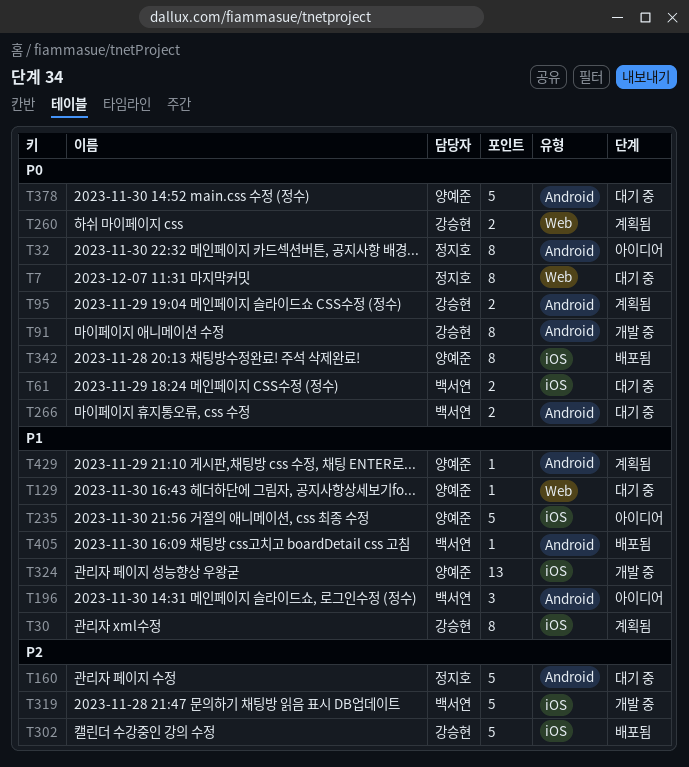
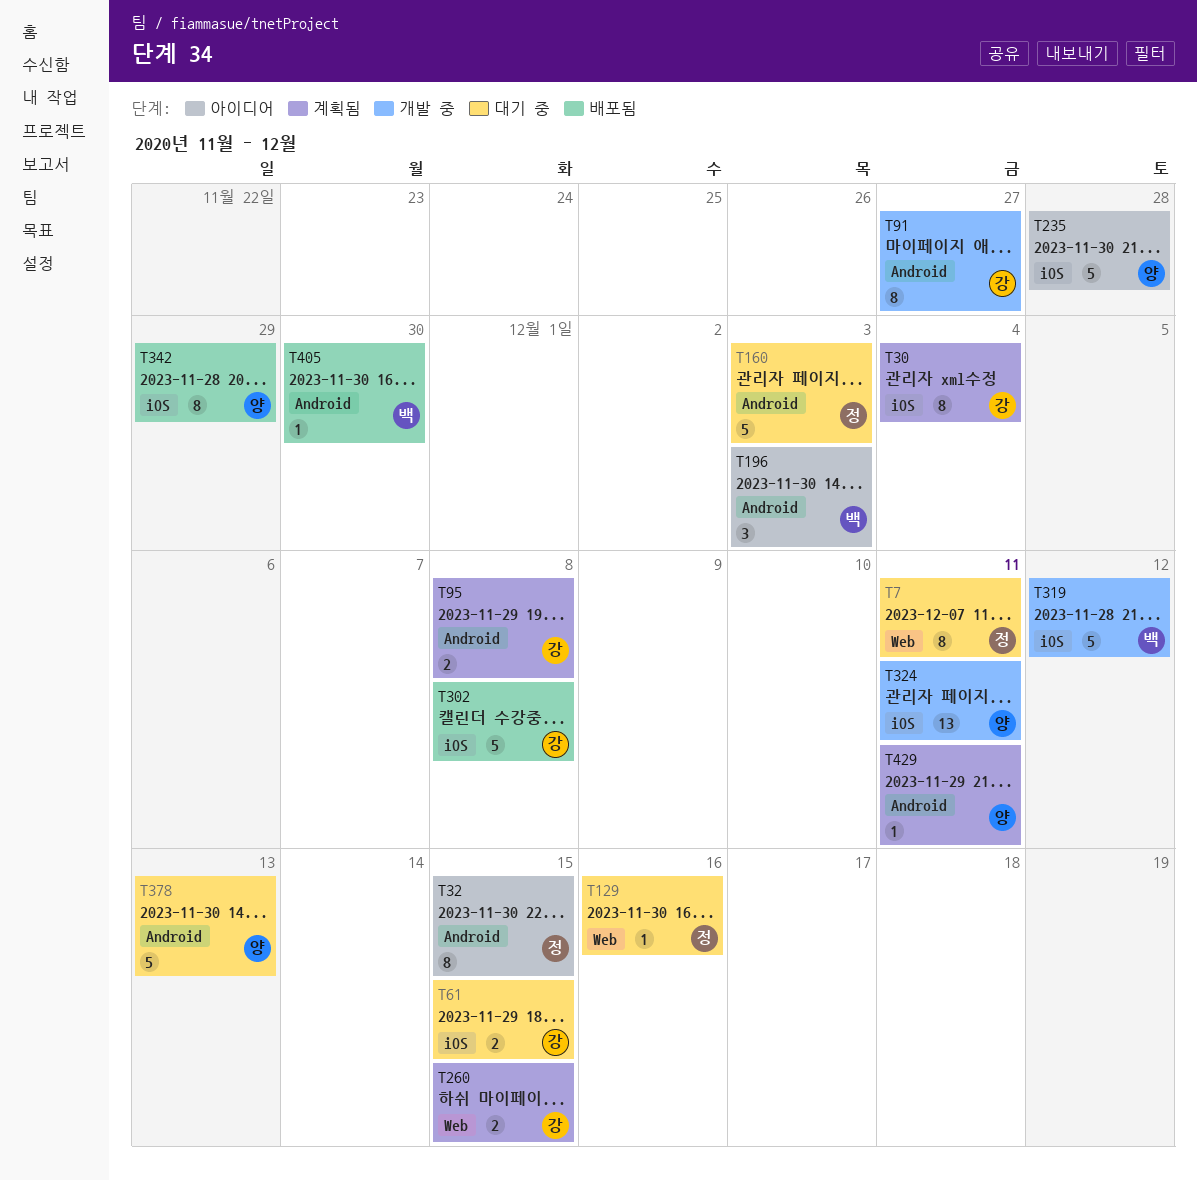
T61, owner: 백서연 -> 강승현
T129, owner: 양예준 -> 정지호
T266: present -> none

